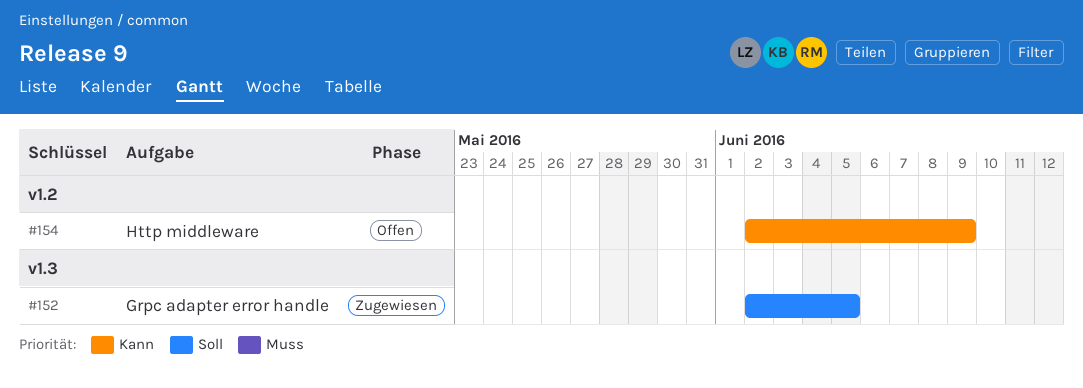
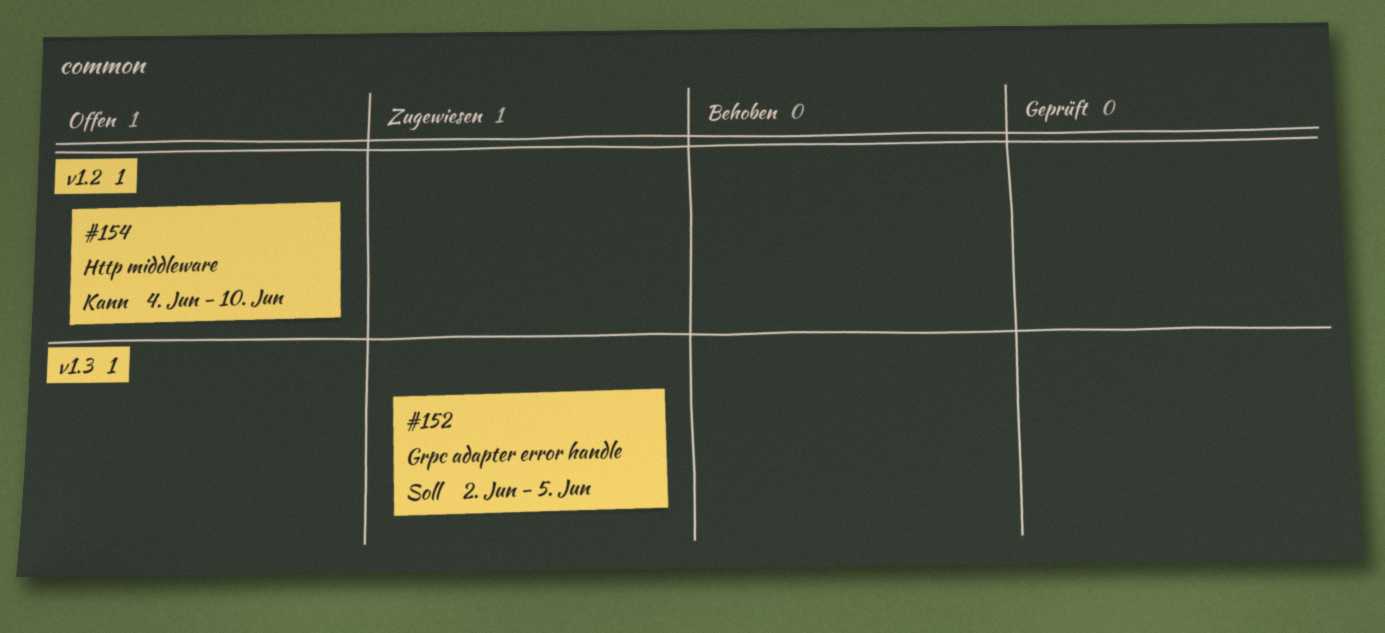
#154, start: Jun 2 -> Jun 4
#154, due: Jun 9 -> Jun 10

